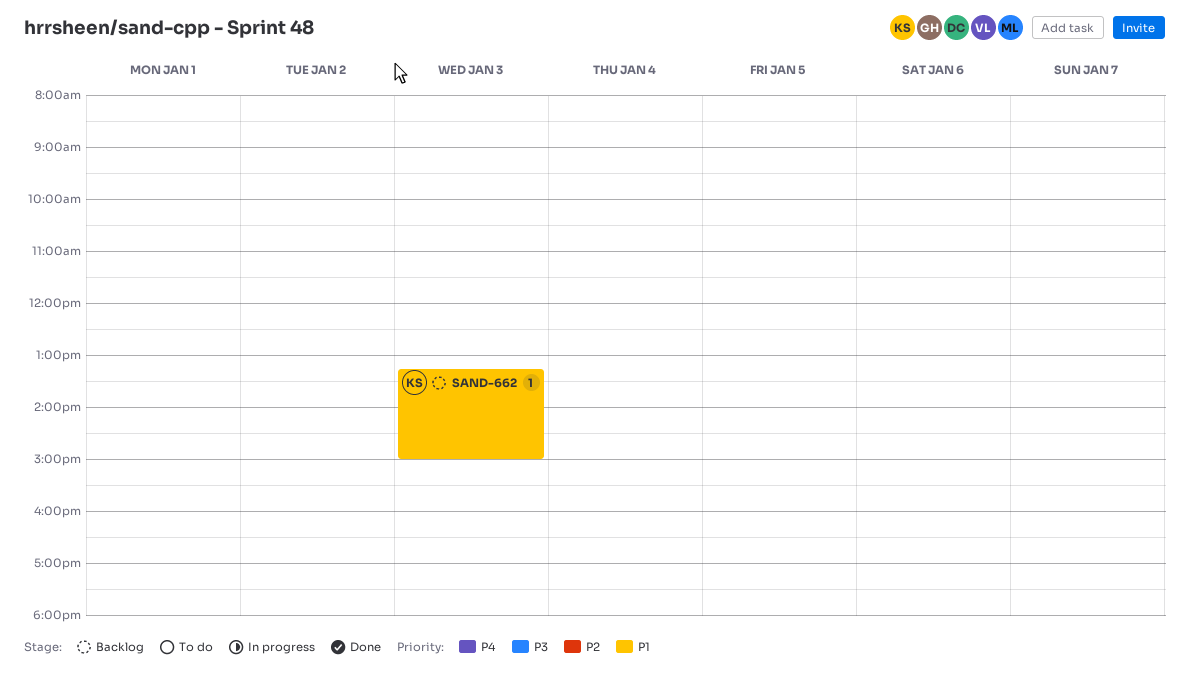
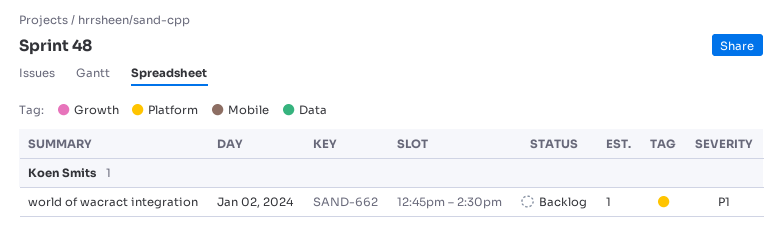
SAND-662, day: Jan 3 -> Jan 2
SAND-662, begins: 13:15 -> 12:45
SAND-662, ends: 15:00 -> 14:30

